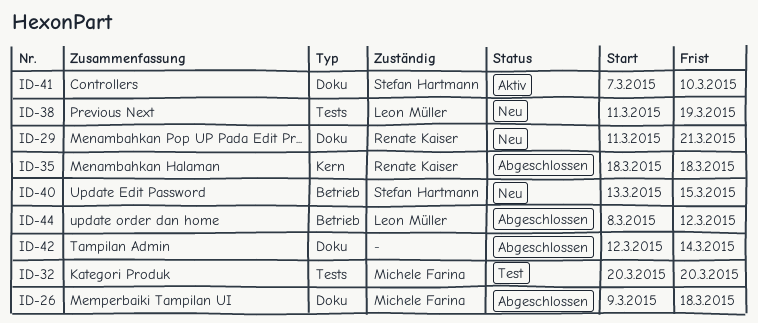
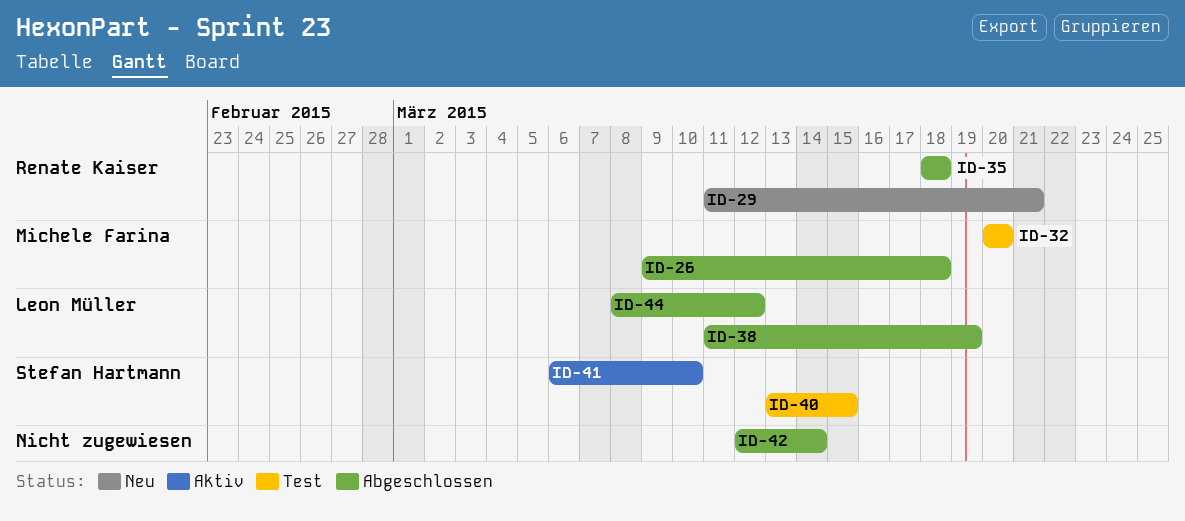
ID-38, status: Neu -> Abgeschlossen
ID-40, status: Neu -> Test
ID-41, start: Mar 7 -> Mar 6

